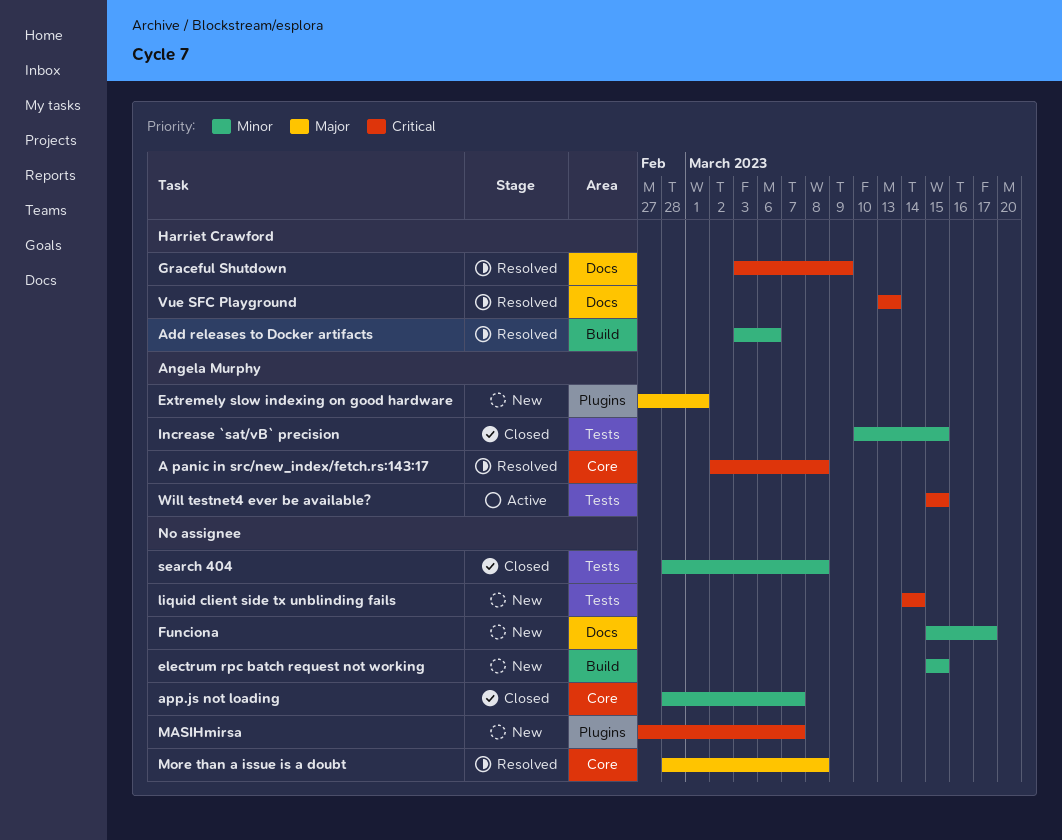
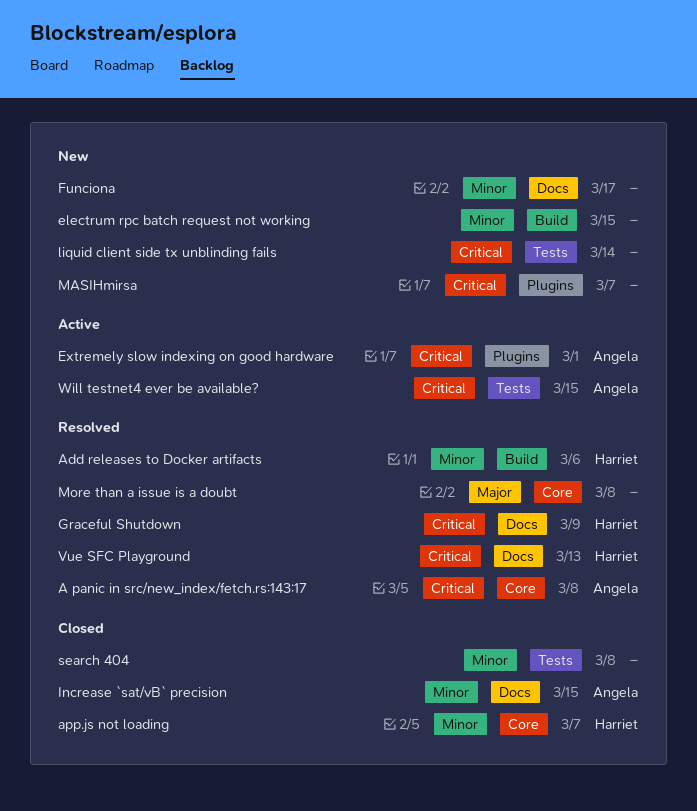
app.js not loading, owner: none -> Harriet Crawford
Extremely slow indexing on good hardware, status: New -> Active
Extremely slow indexing on good hardware, priority: Major -> Critical
Increase `sat/vB` precision, label: Tests -> Docs

